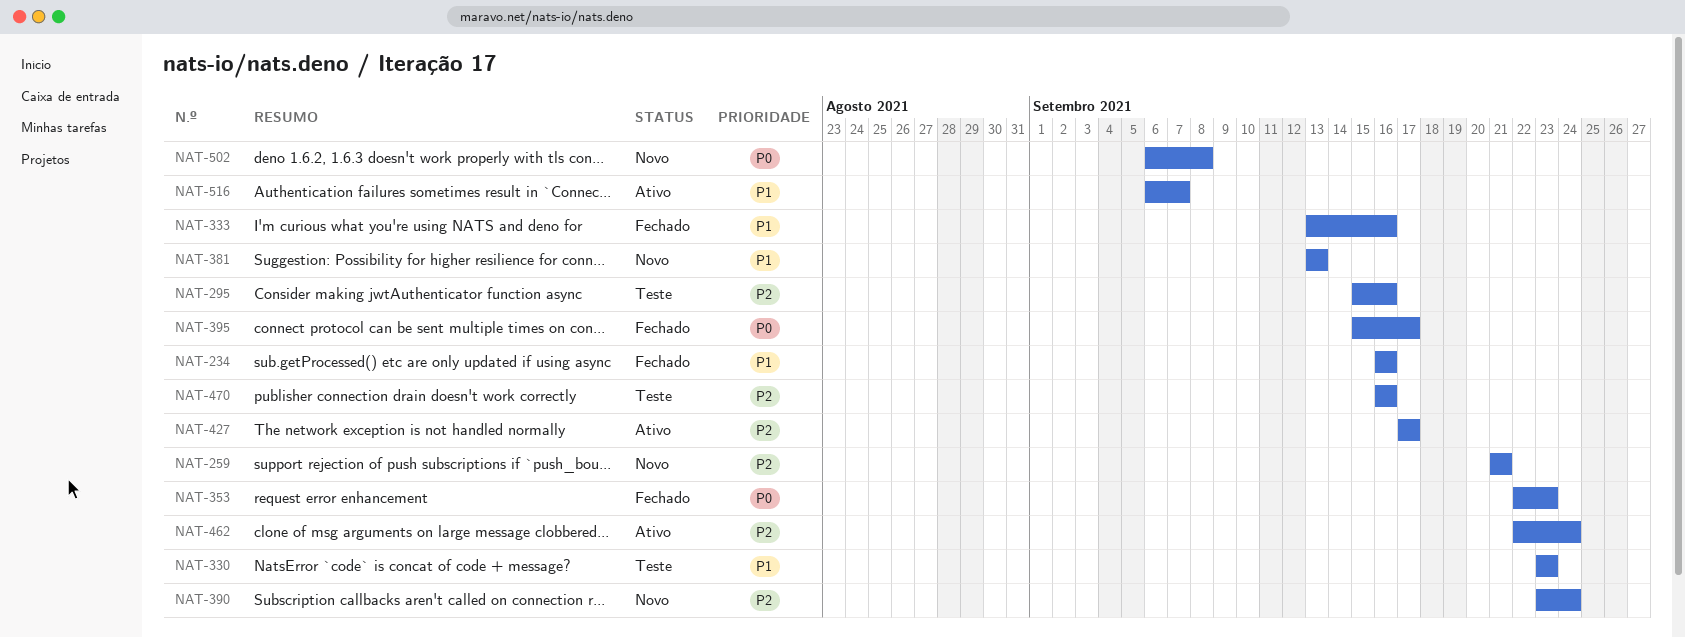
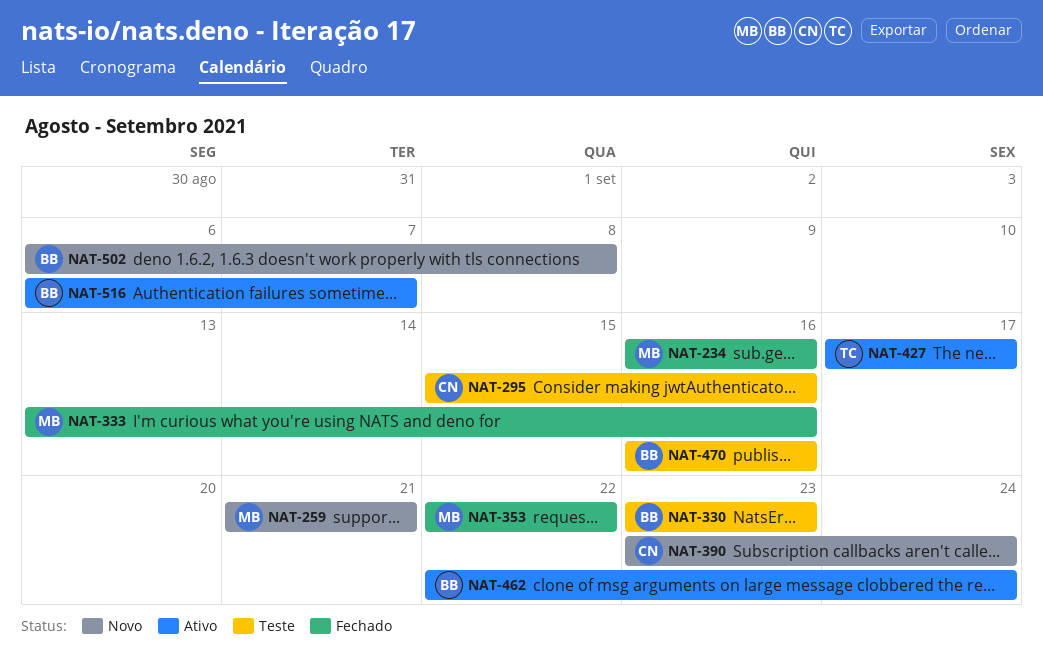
NAT-353, due: Sep 23 -> Sep 22
NAT-381: present -> none
NAT-395: present -> none

